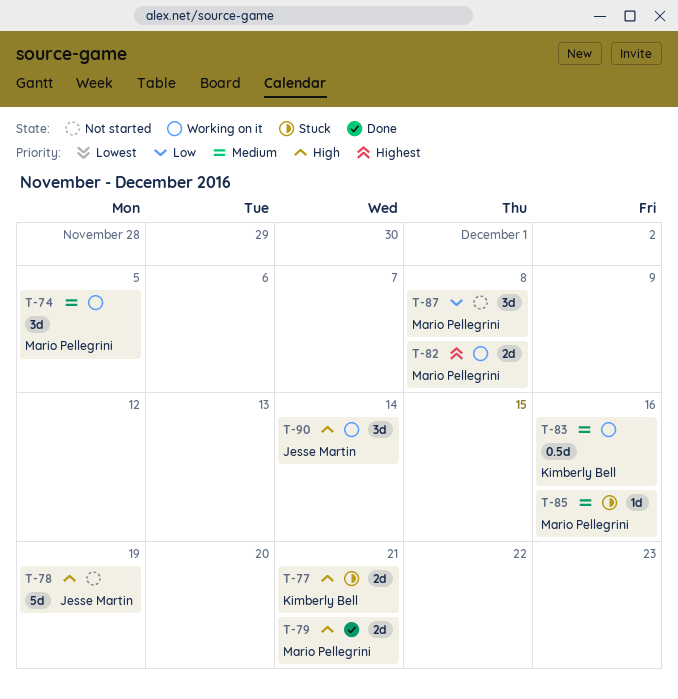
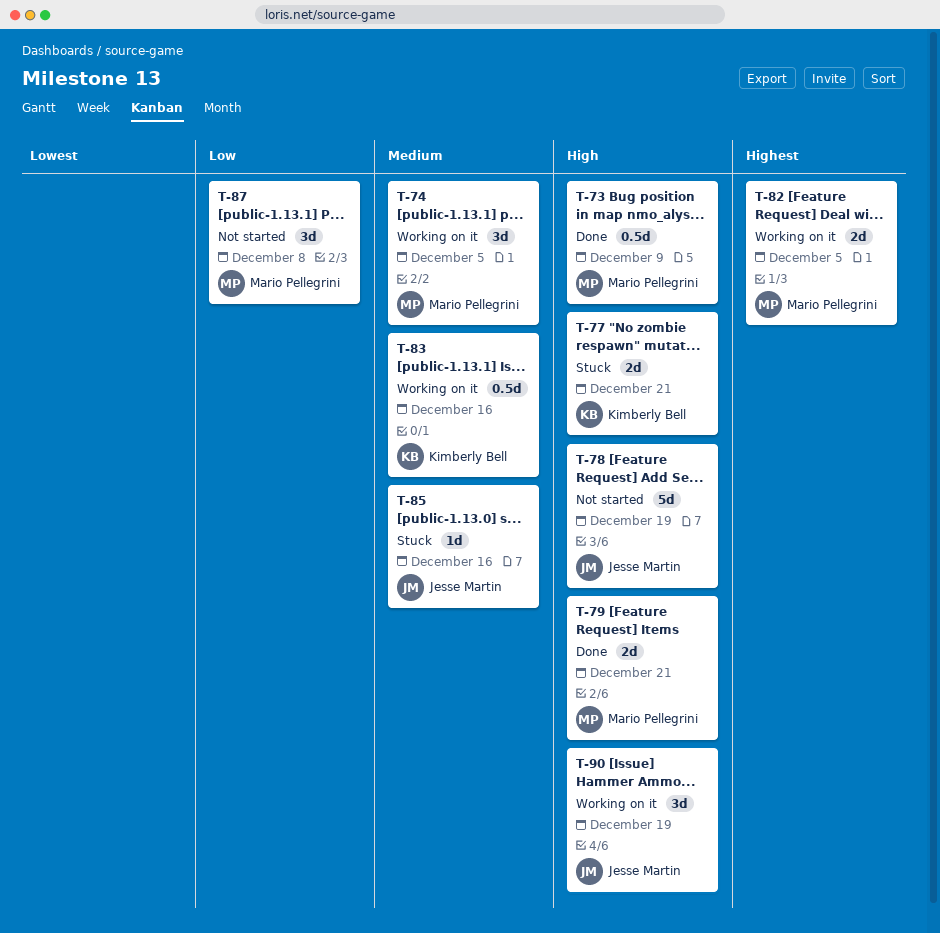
T-73: none -> present
T-82, due: Dec 8 -> Dec 5
T-85, owner: Mario Pellegrini -> Jesse Martin
T-90, due: Dec 14 -> Dec 19

